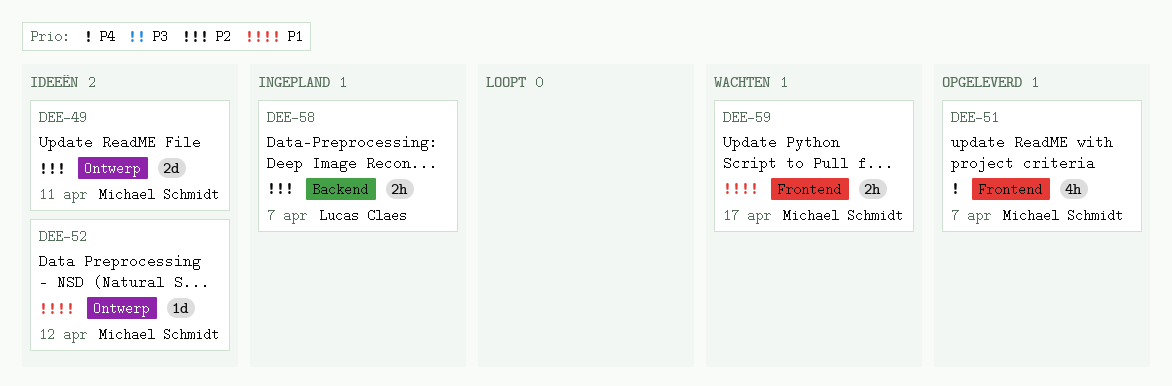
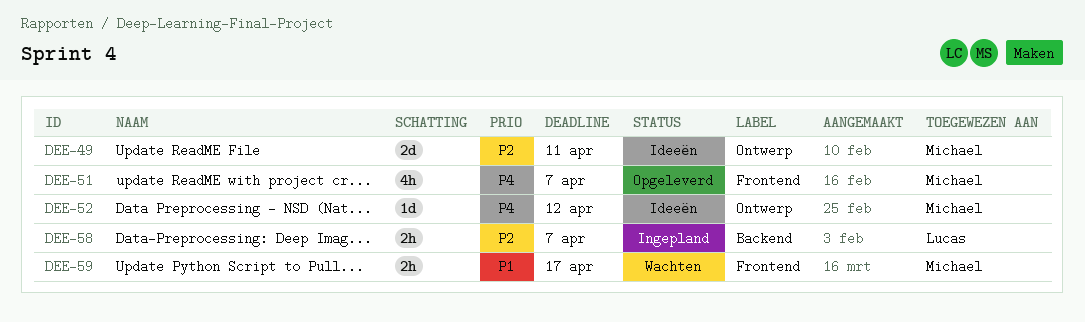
DEE-52, priority: P1 -> P4

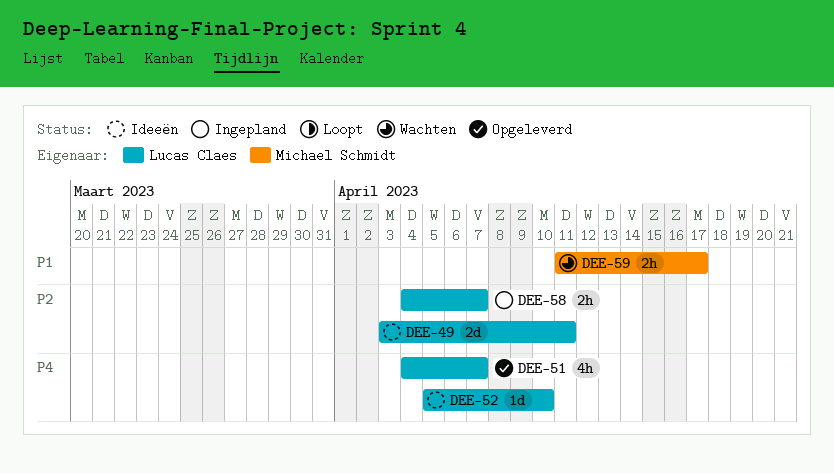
DEE-49, owner: Michael Schmidt -> Lucas Claes
DEE-51, owner: Michael Schmidt -> Lucas Claes
DEE-52, owner: Michael Schmidt -> Lucas Claes
DEE-52, due: Apr 12 -> Apr 10

